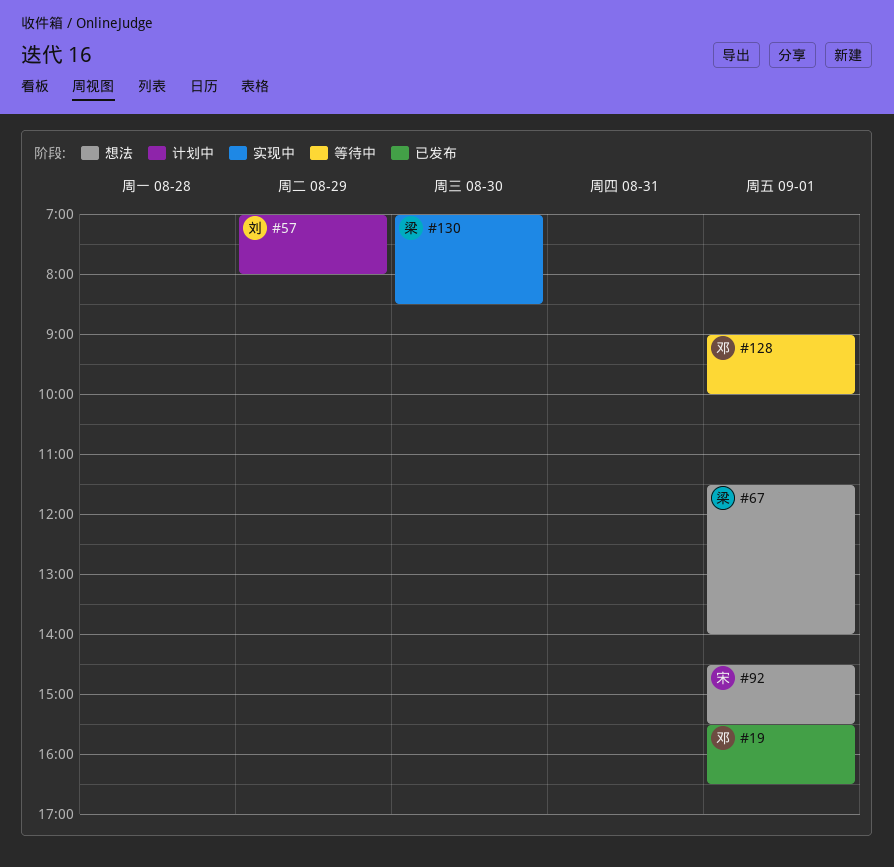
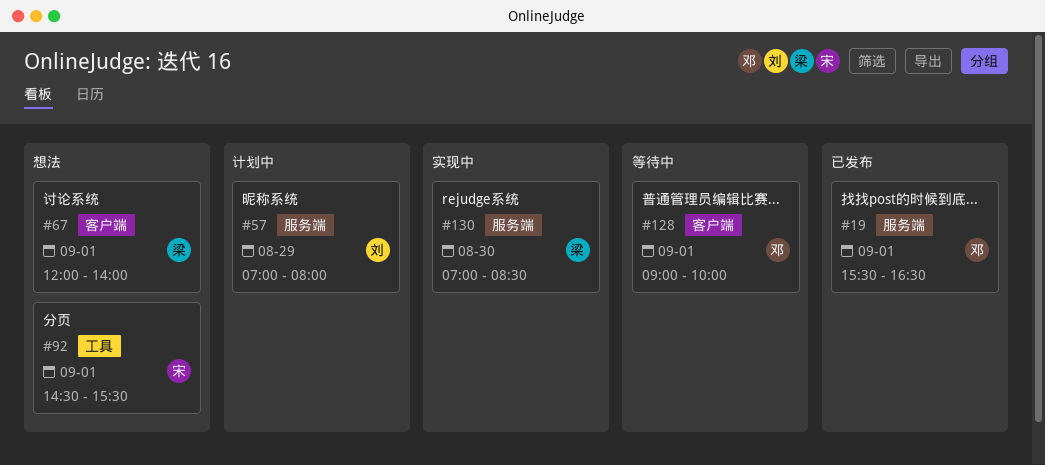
#67, begins: 11:30 -> 12:00

